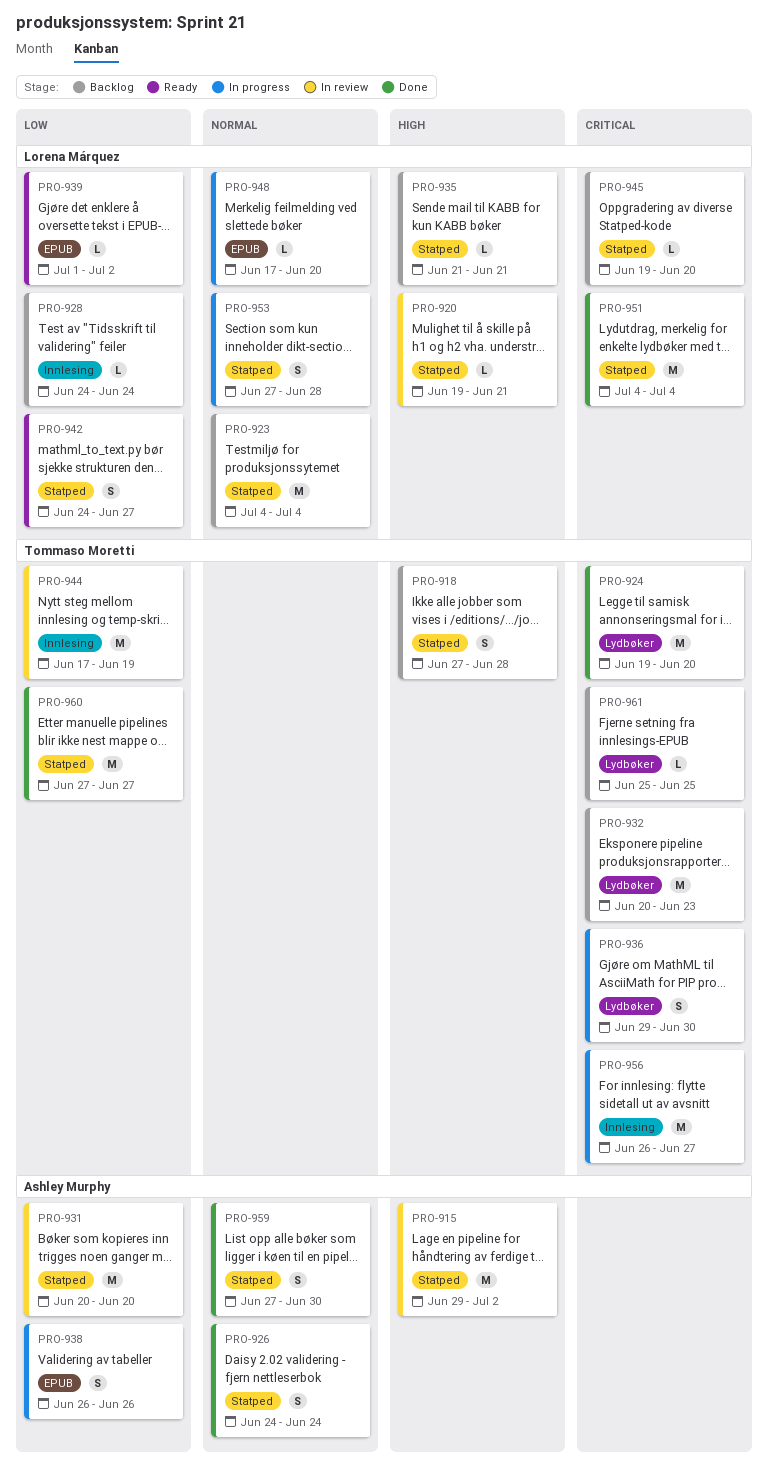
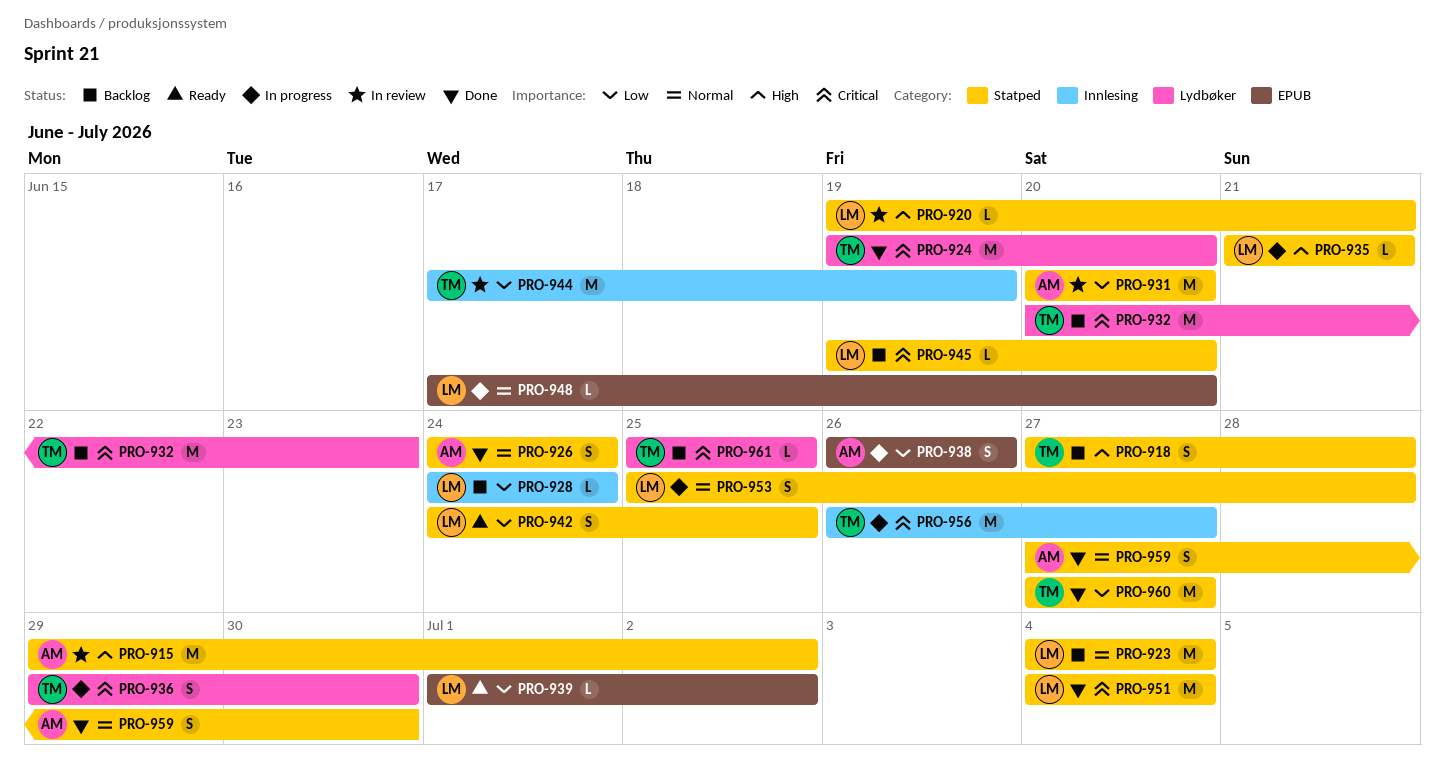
PRO-935, status: Backlog -> In progress
PRO-942, due: Jun 27 -> Jun 25
PRO-953, start: Jun 27 -> Jun 25

